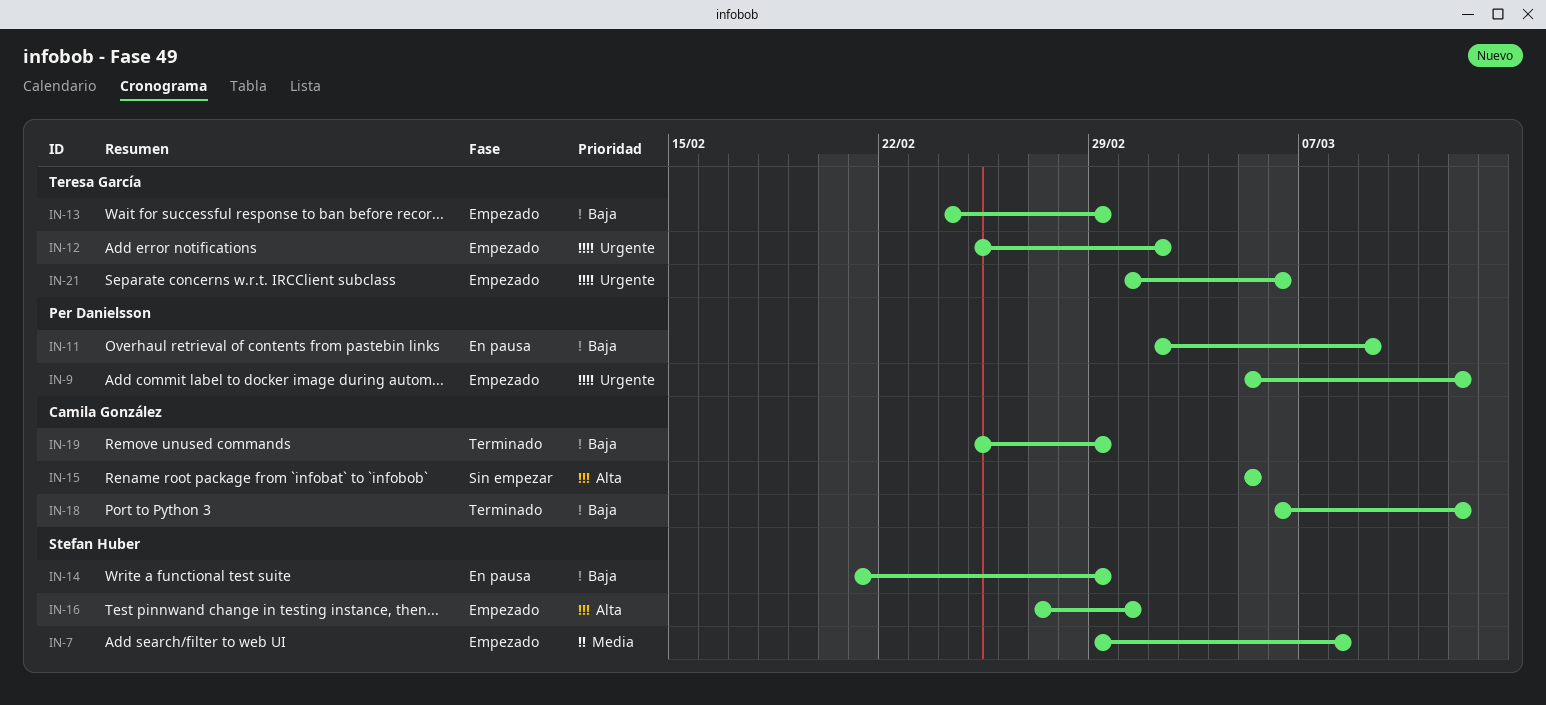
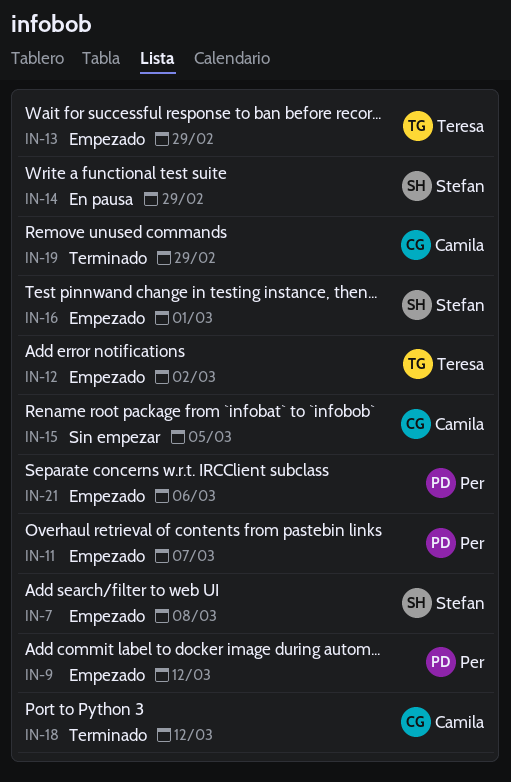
IN-11, status: En pausa -> Empezado
IN-11, due: Mar 9 -> Mar 7
IN-21, owner: Teresa García -> Per Danielsson

